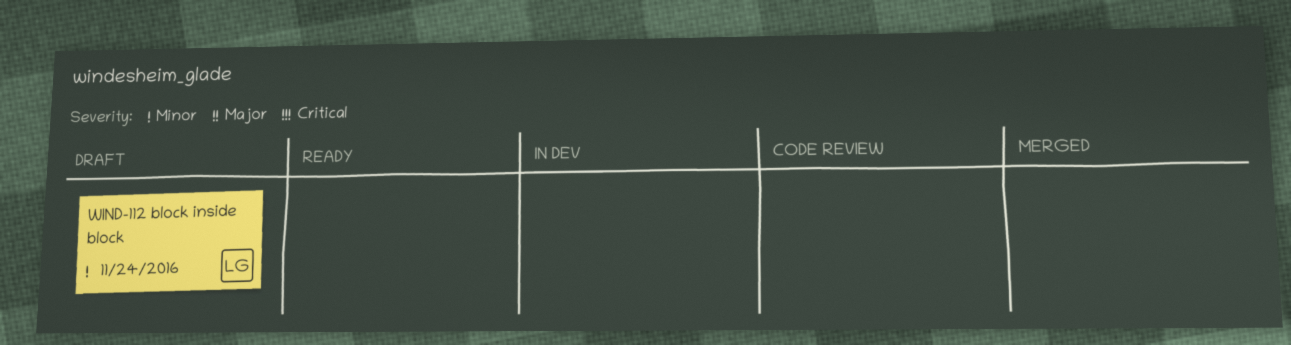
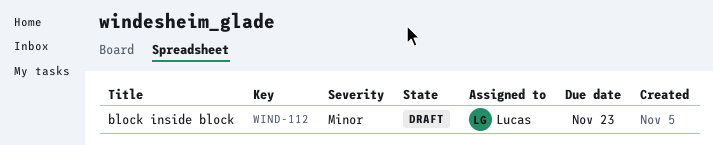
WIND-112, due: Nov 24 -> Nov 23

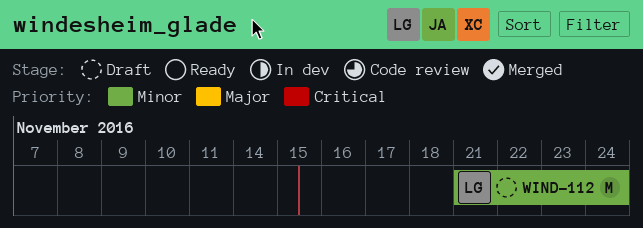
WIND-112, due: Nov 23 -> Nov 24

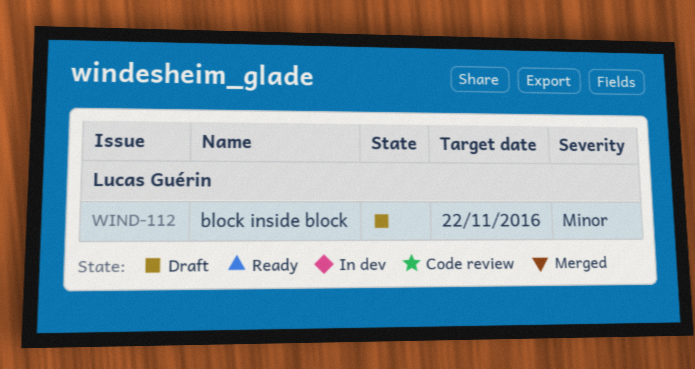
WIND-112, due: Nov 24 -> Nov 22

